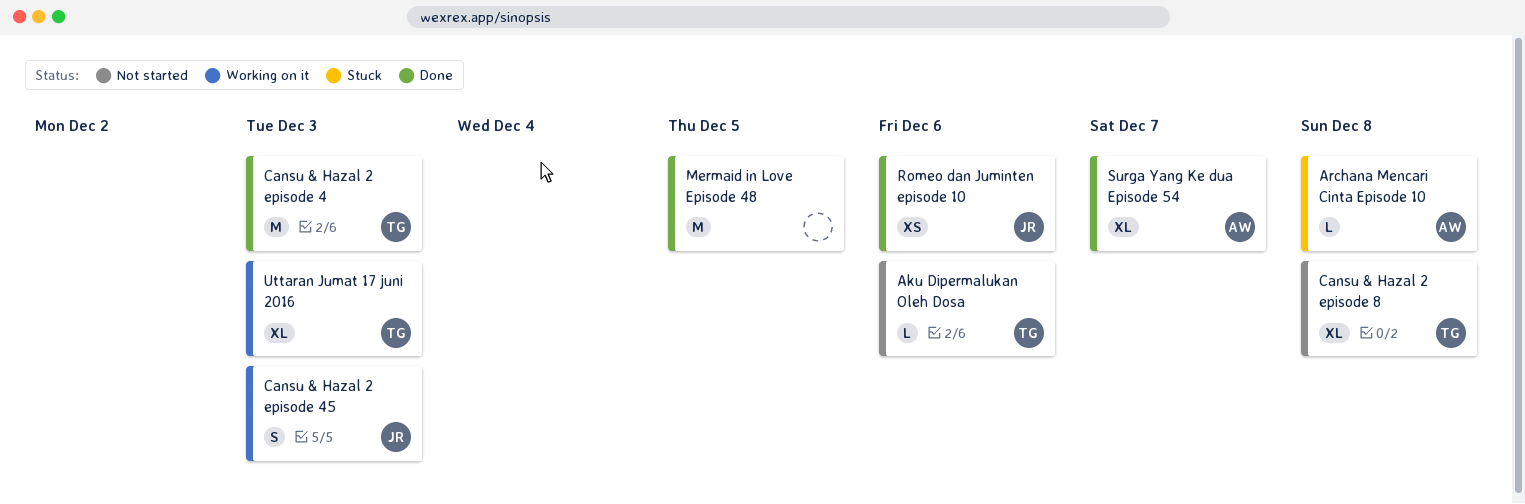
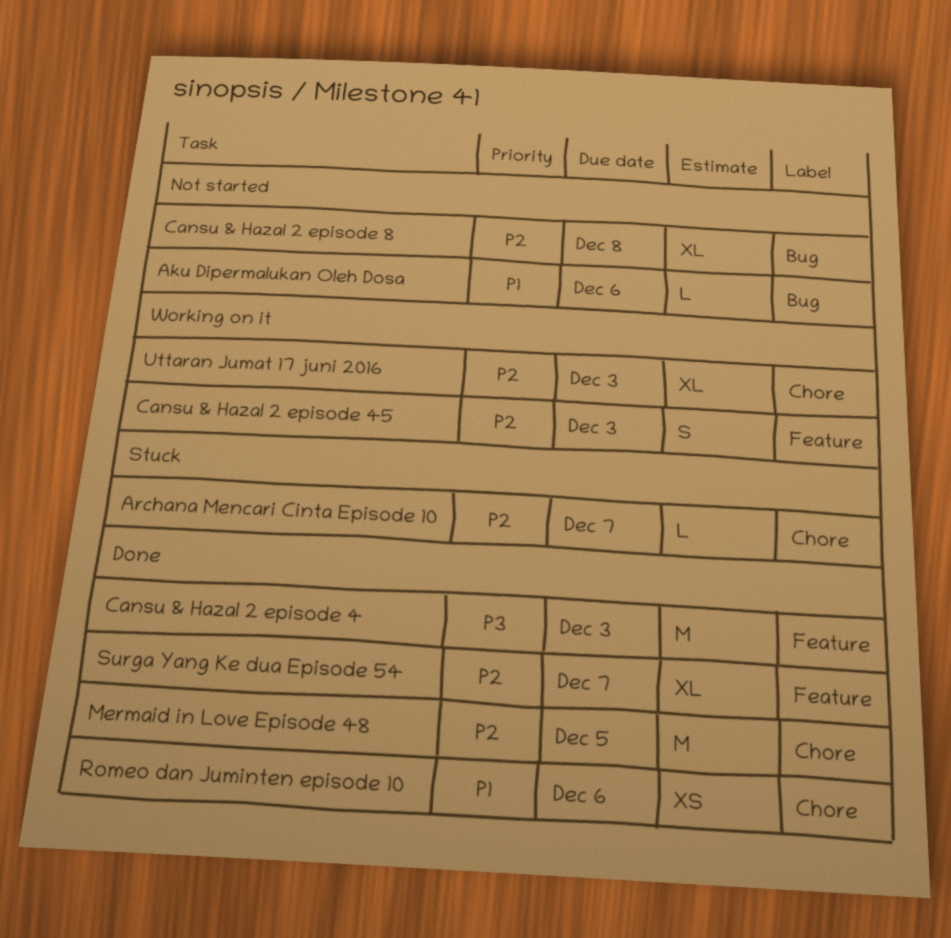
Archana Mencari Cinta Episode 10, due: Dec 8 -> Dec 7

